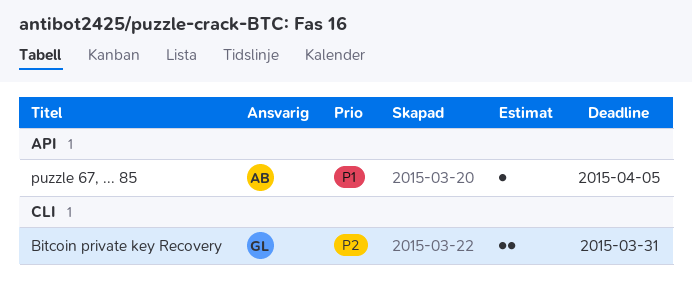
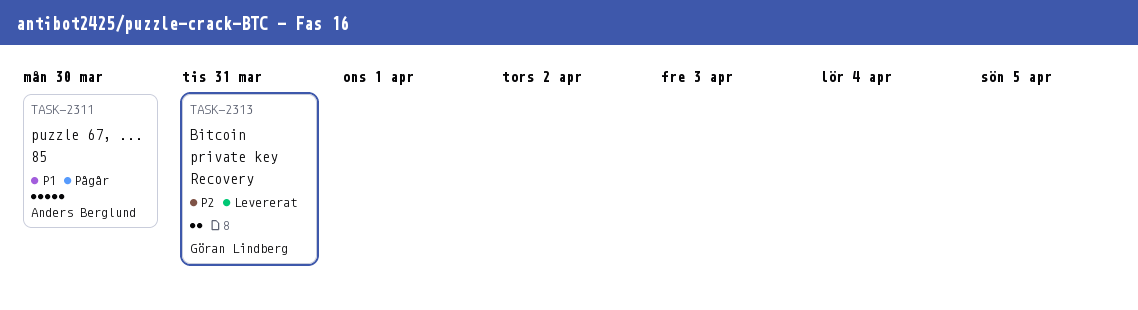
puzzle 67, ... 85, estimate: 1 -> 5
puzzle 67, ... 85, due: Apr 5 -> Mar 30

